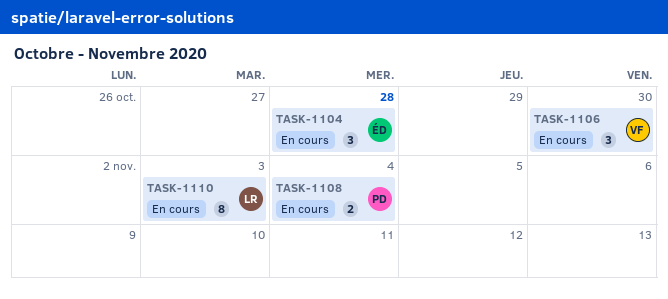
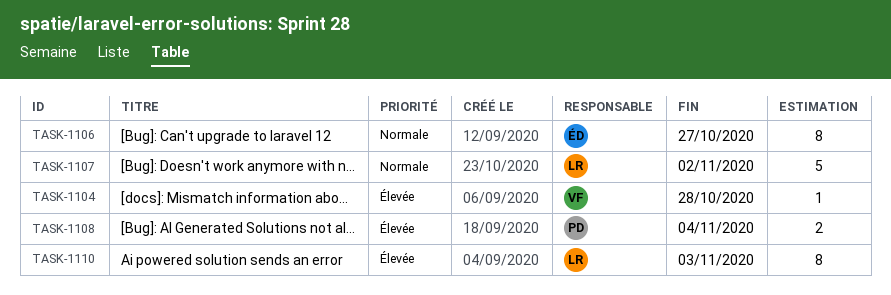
TASK-1104, owner: ÉD -> VF
TASK-1104, estimate: 3 -> 1
TASK-1106, owner: VF -> ÉD
TASK-1106, estimate: 3 -> 8
TASK-1106, due: Oct 30 -> Oct 27
TASK-1107: none -> present

